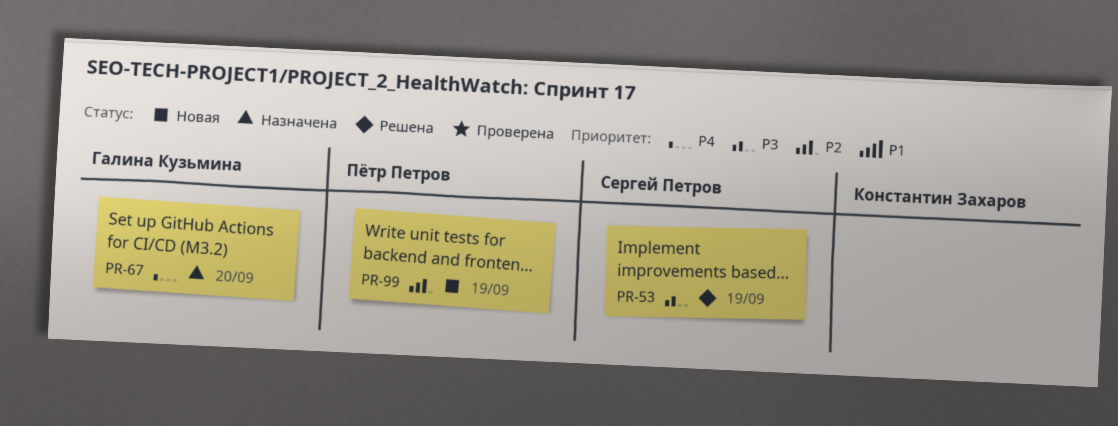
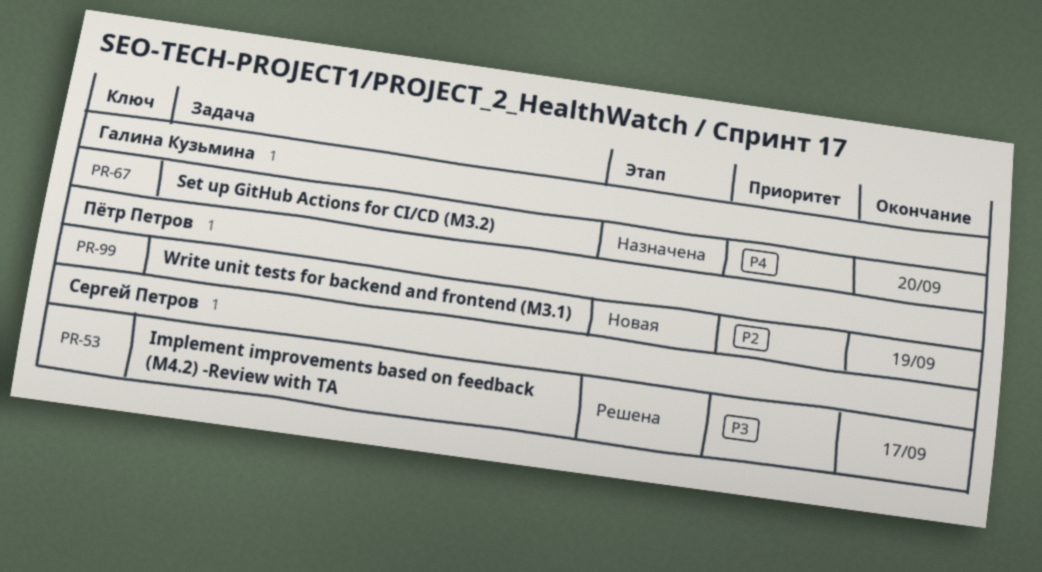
PR-53, due: Sep 19 -> Sep 17

